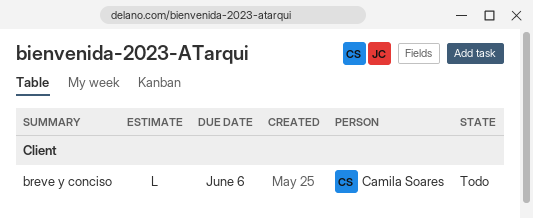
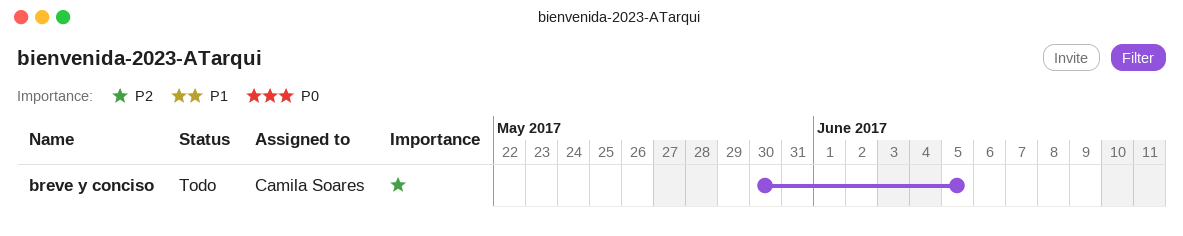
breve y conciso, due: Jun 6 -> Jun 5

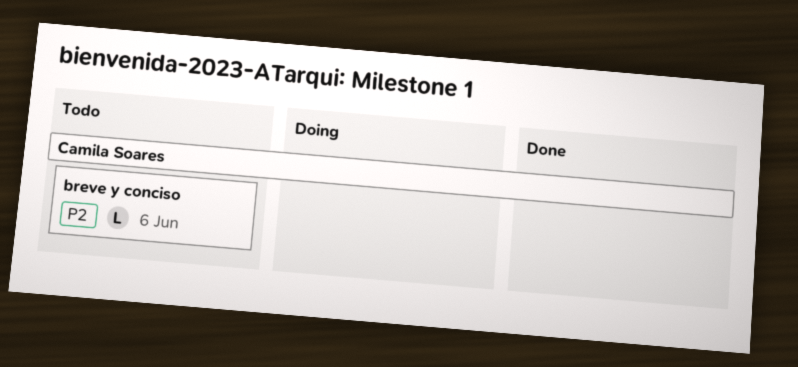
breve y conciso, due: Jun 5 -> Jun 6

